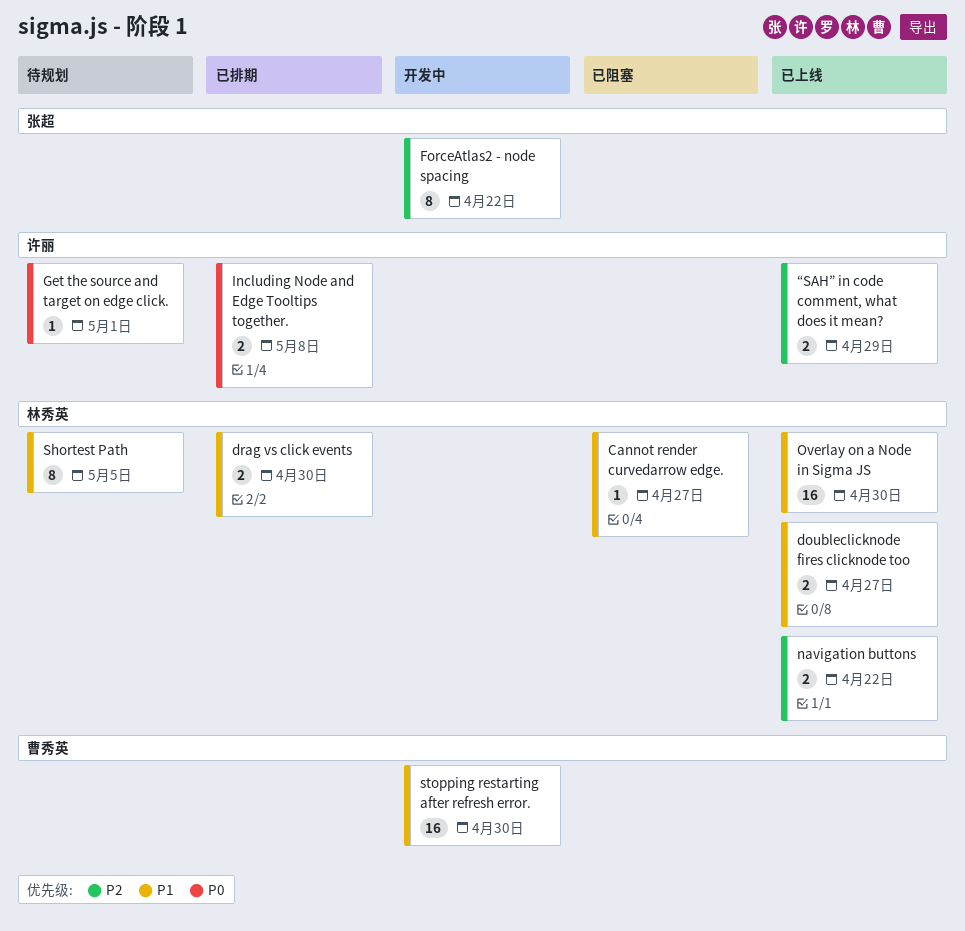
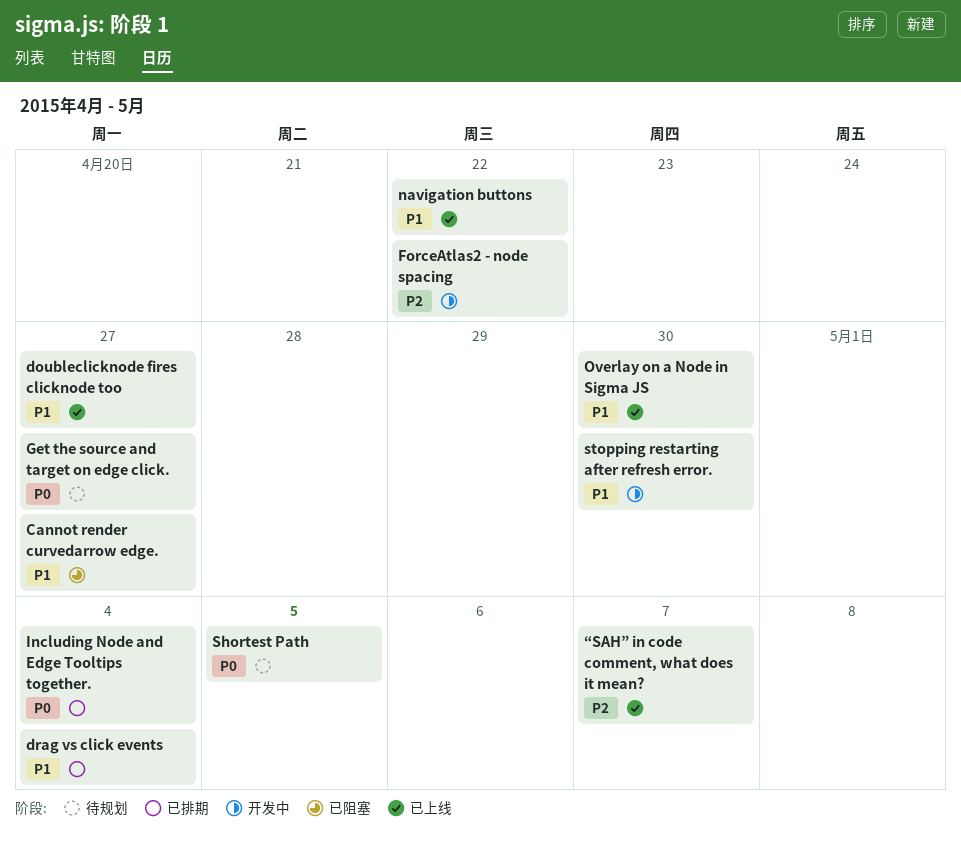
drag vs click events, due: Apr 30 -> May 4
Get the source and target on edge click., due: May 1 -> Apr 27
Including Node and Edge Tooltips together., due: May 8 -> May 4
navigation buttons, priority: P2 -> P1
Shortest Path, priority: P1 -> P0
“SAH” in code comment, what does it mean?, due: Apr 29 -> May 7

